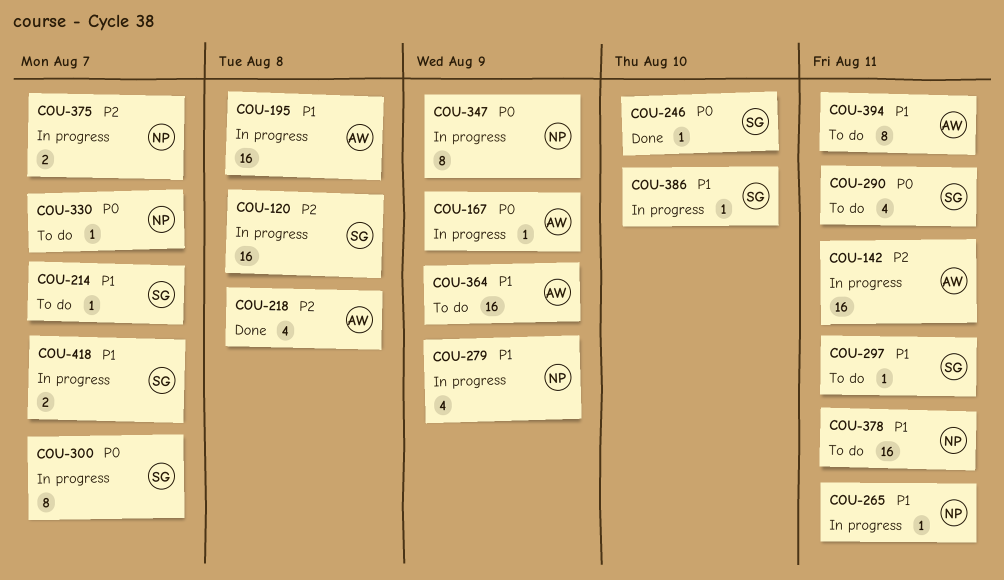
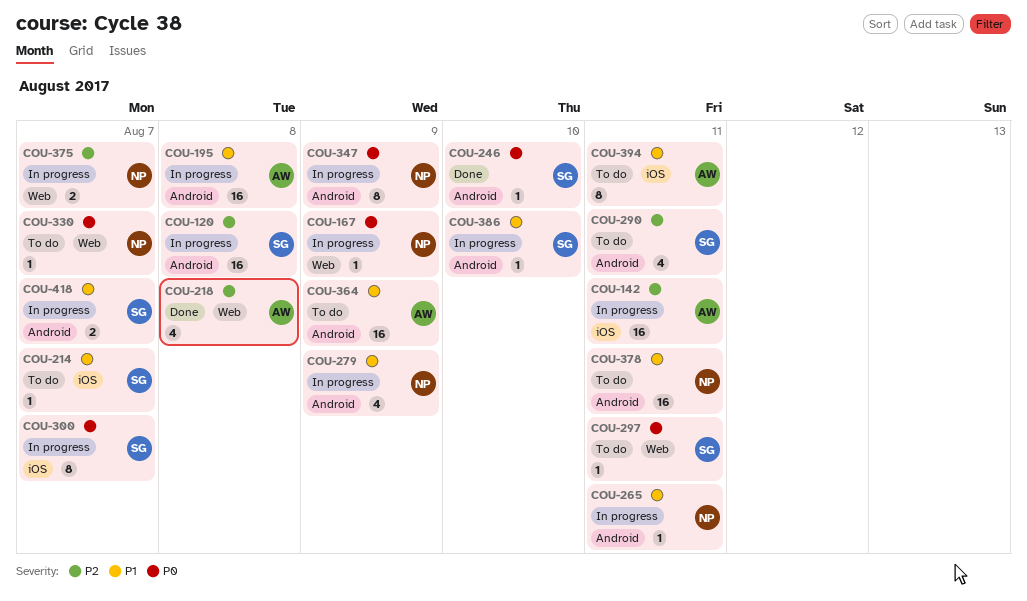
COU-167, owner: AW -> NP
COU-290, priority: P0 -> P2
COU-297, priority: P1 -> P0

